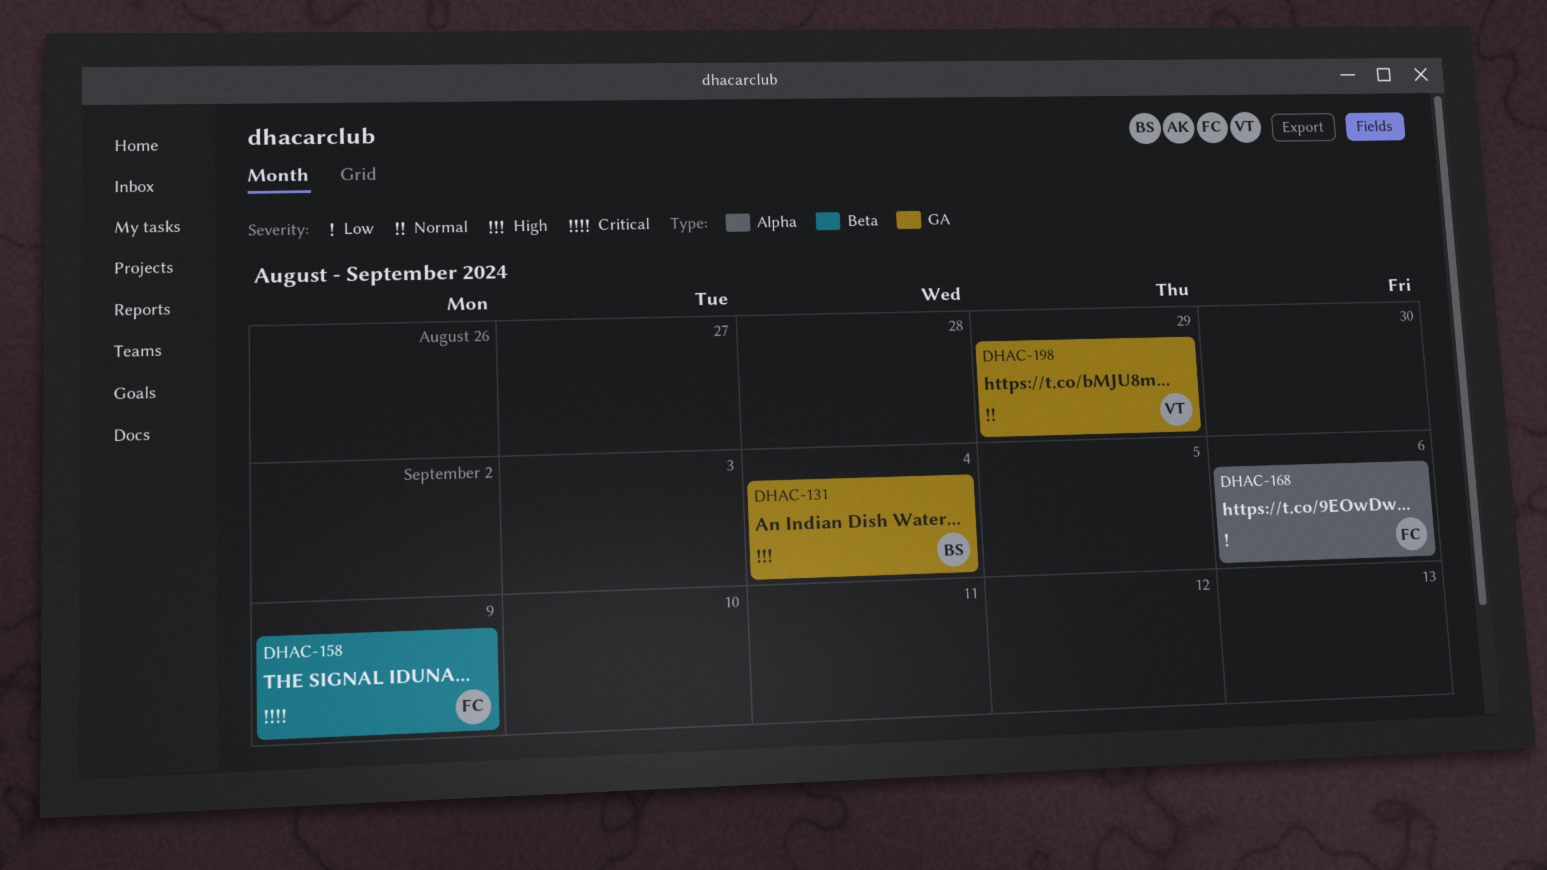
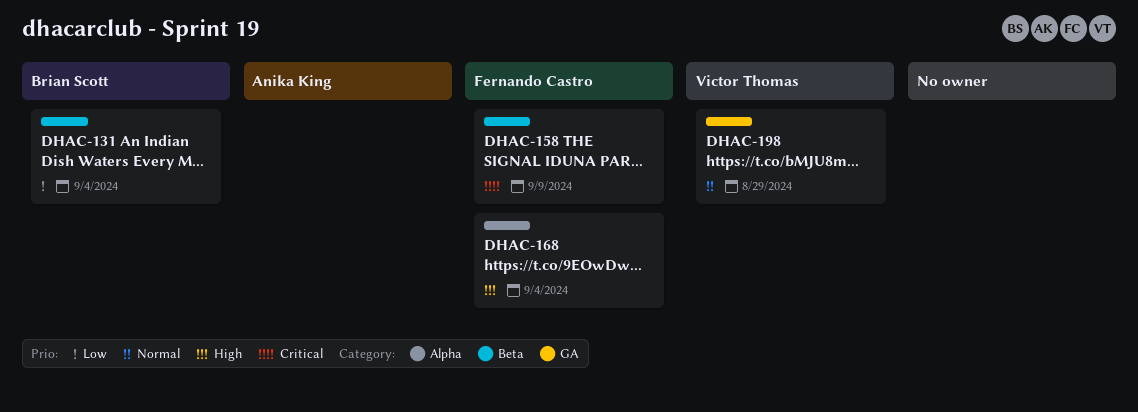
DHAC-131, priority: High -> Low
DHAC-131, label: GA -> Beta
DHAC-168, priority: Low -> High
DHAC-168, due: Sep 6 -> Sep 4

